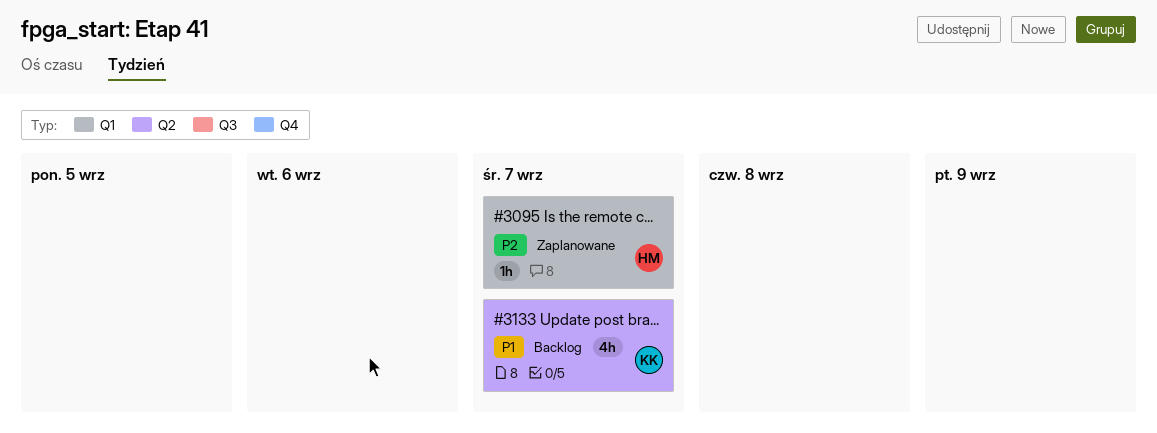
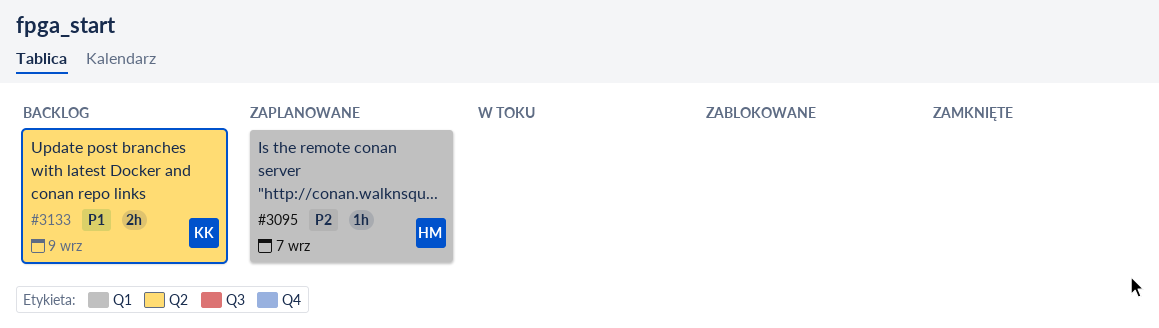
#3133, estimate: 4h -> 2h
#3133, due: Sep 7 -> Sep 9

